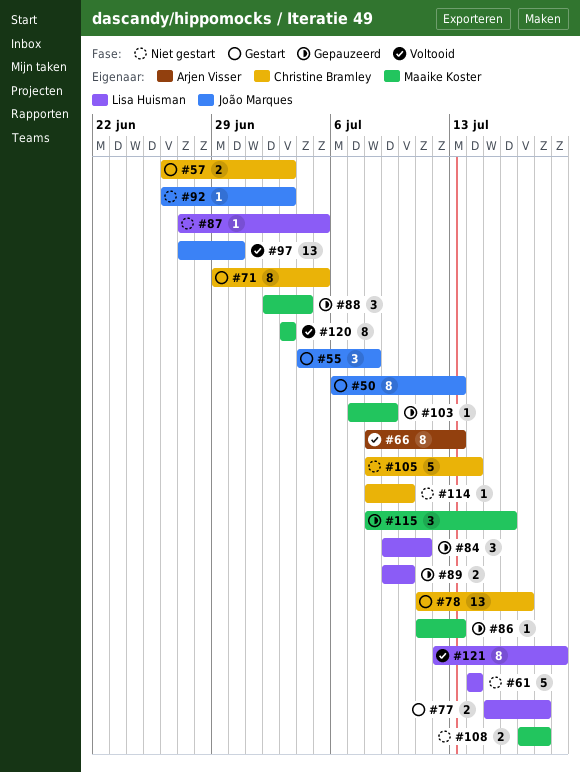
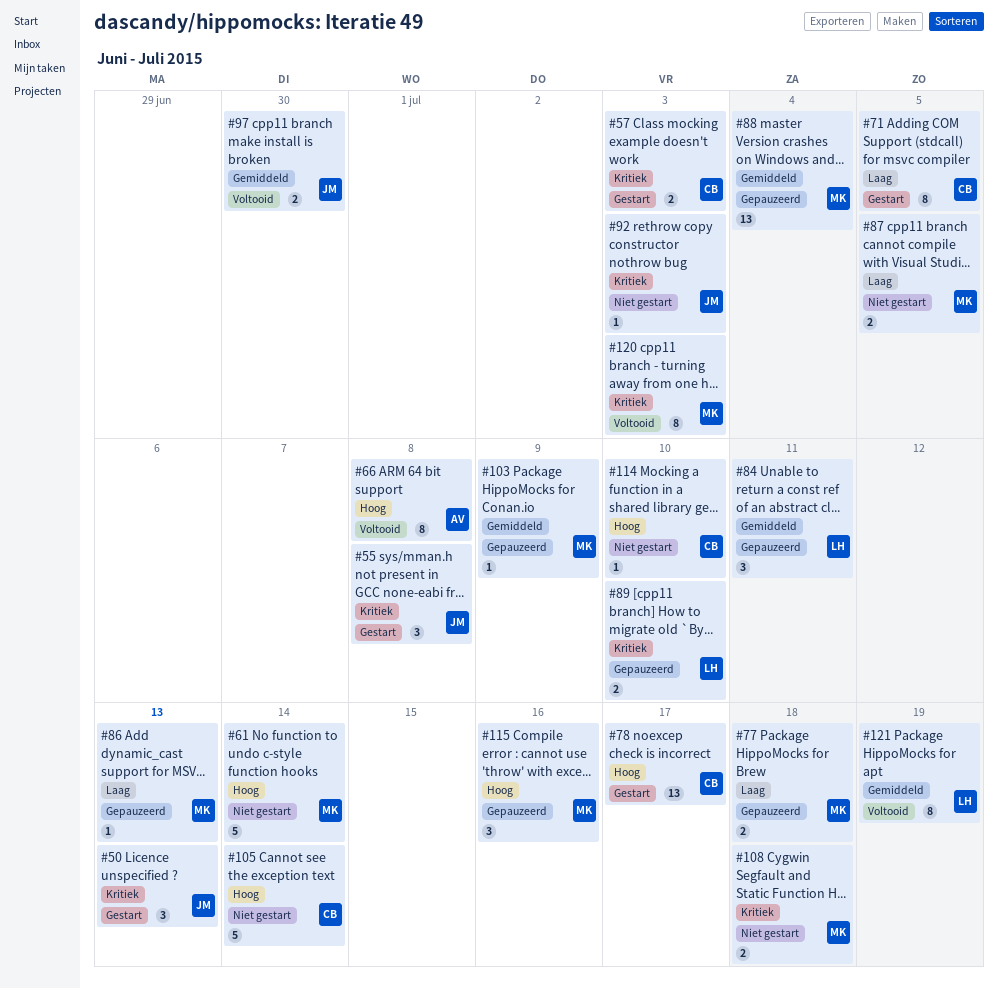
#50, estimate: 8 -> 3
#61, owner: Lisa Huisman -> Maaike Koster
#66, due: Jul 13 -> Jul 8
#77, status: Gestart -> Gepauzeerd
#77, owner: Lisa Huisman -> Maaike Koster
#87, owner: Lisa Huisman -> Maaike Koster
#87, estimate: 1 -> 2
#88, estimate: 3 -> 13
#97, estimate: 13 -> 2

